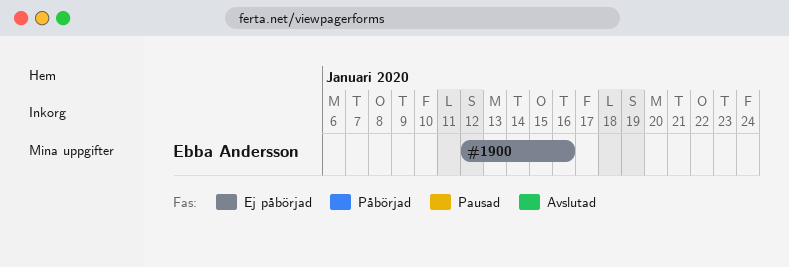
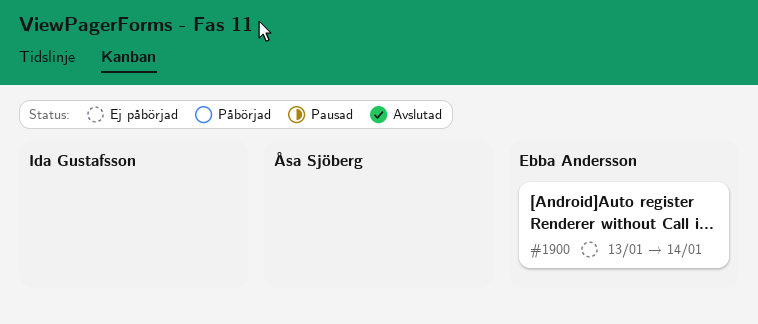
#1900, start: Jan 12 -> Jan 13
#1900, due: Jan 16 -> Jan 14

